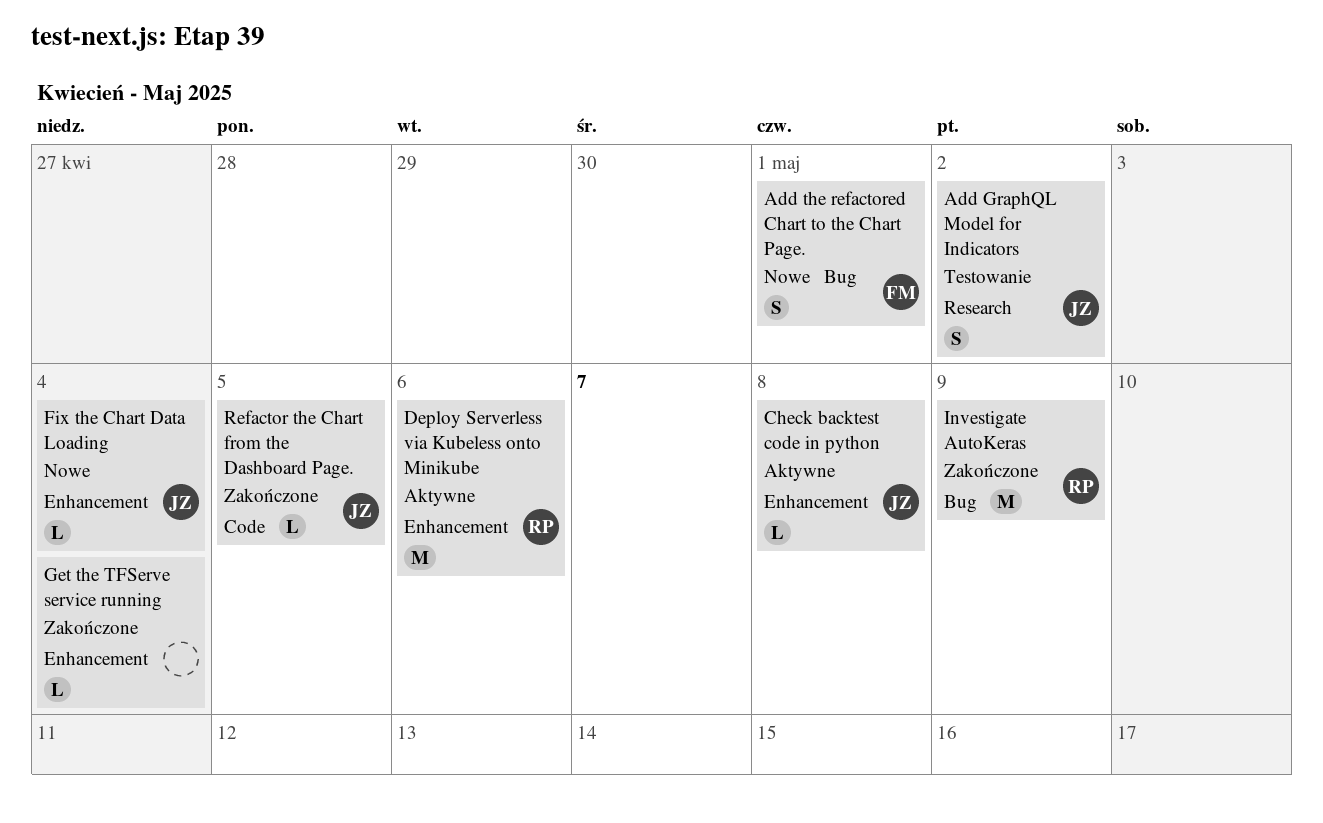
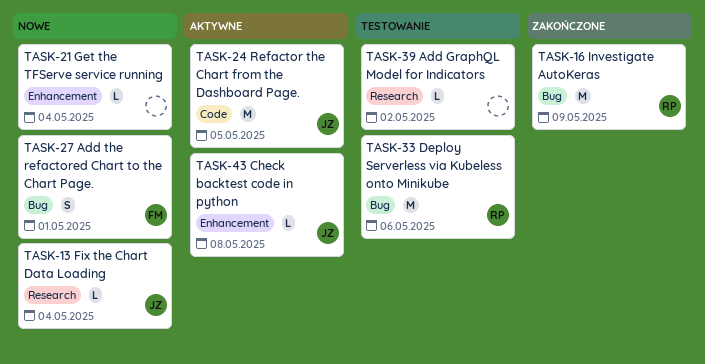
Add GraphQL Model for Indicators, owner: JZ -> none
Add GraphQL Model for Indicators, estimate: S -> L
Deploy Serverless via Kubeless onto Minikube, status: Aktywne -> Testowanie
Deploy Serverless via Kubeless onto Minikube, label: Enhancement -> Bug
Fix the Chart Data Loading, label: Enhancement -> Research
Get the TFServe service running, status: Zakończone -> Nowe
Refactor the Chart from the Dashboard Page., status: Zakończone -> Aktywne
Refactor the Chart from the Dashboard Page., estimate: L -> M

